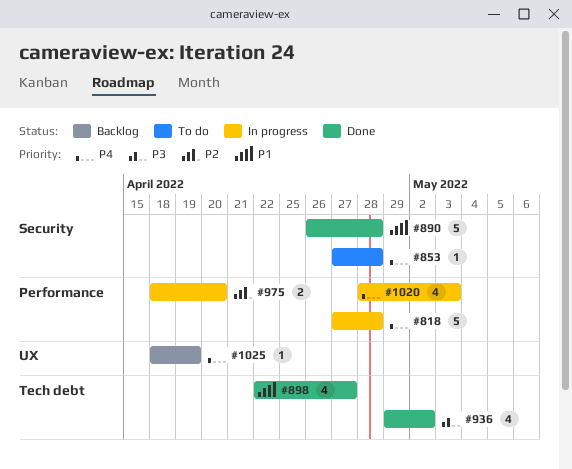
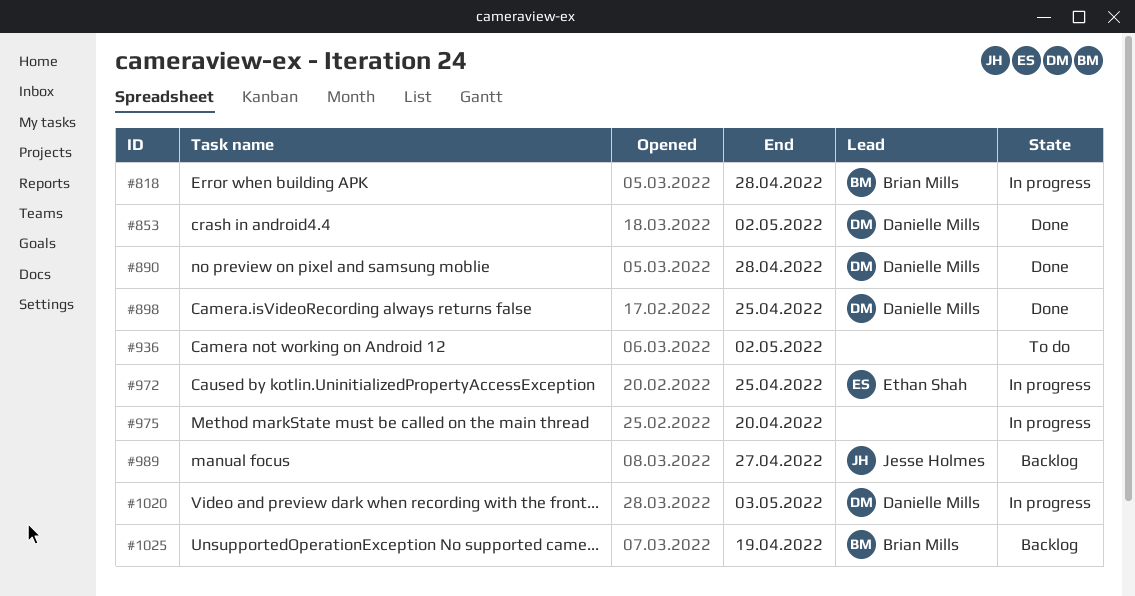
#853, status: To do -> Done
#853, due: Apr 28 -> May 2
#898, due: Apr 27 -> Apr 25
#936, status: Done -> To do
#972: none -> present
#989: none -> present

